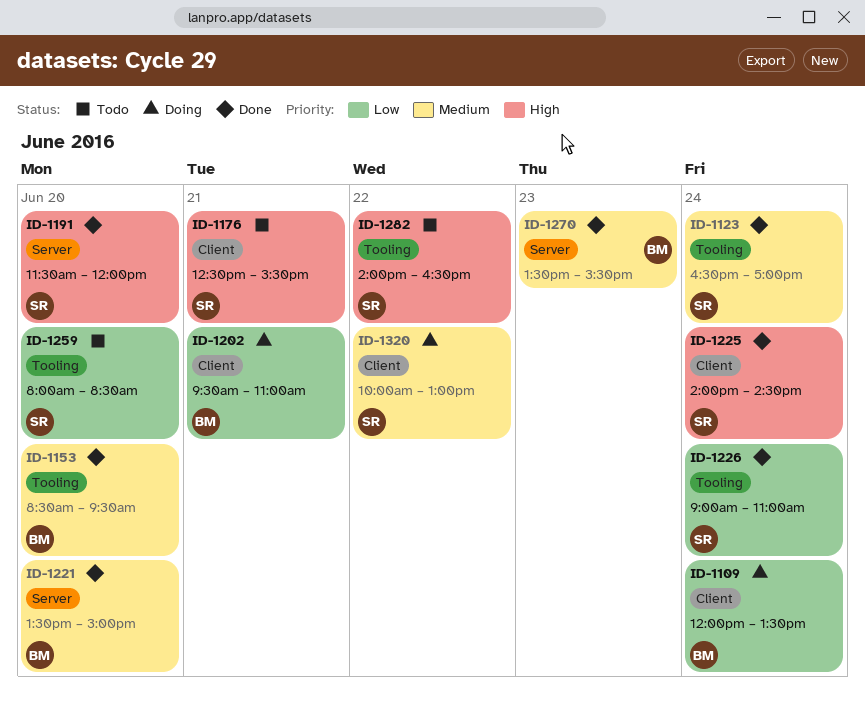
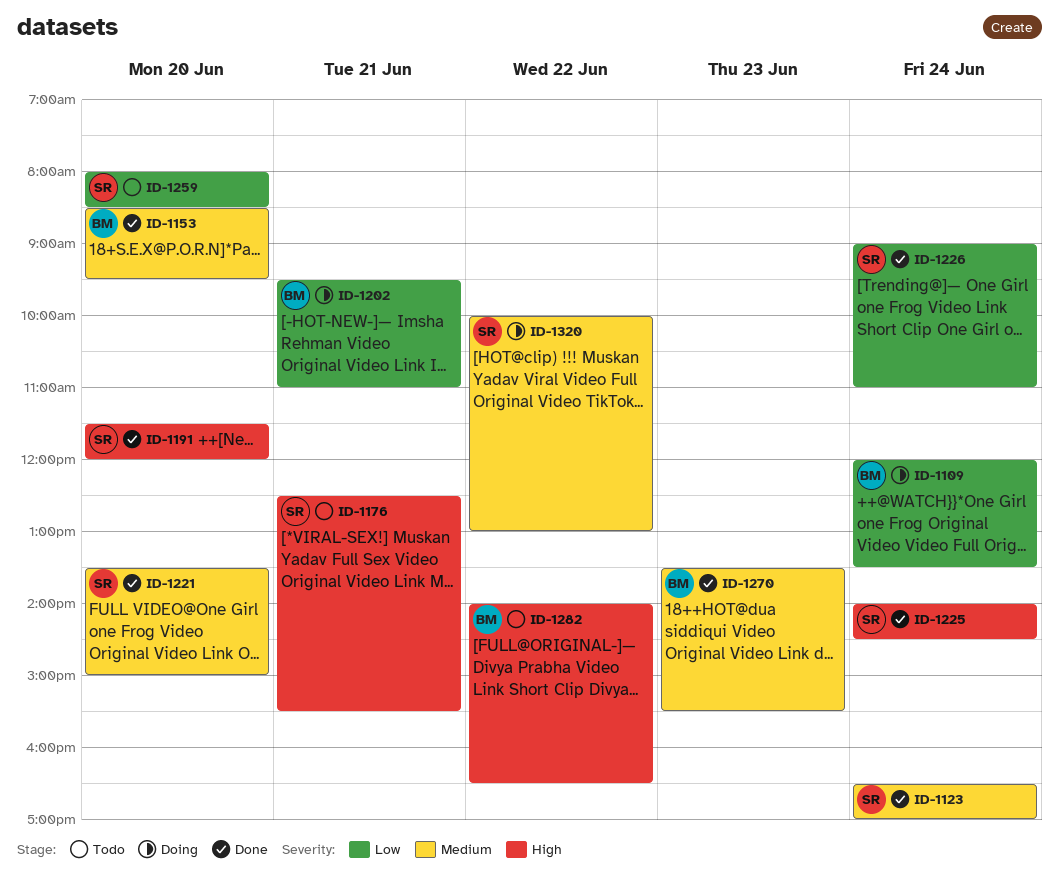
ID-1221, owner: BM -> SR
ID-1282, owner: SR -> BM

